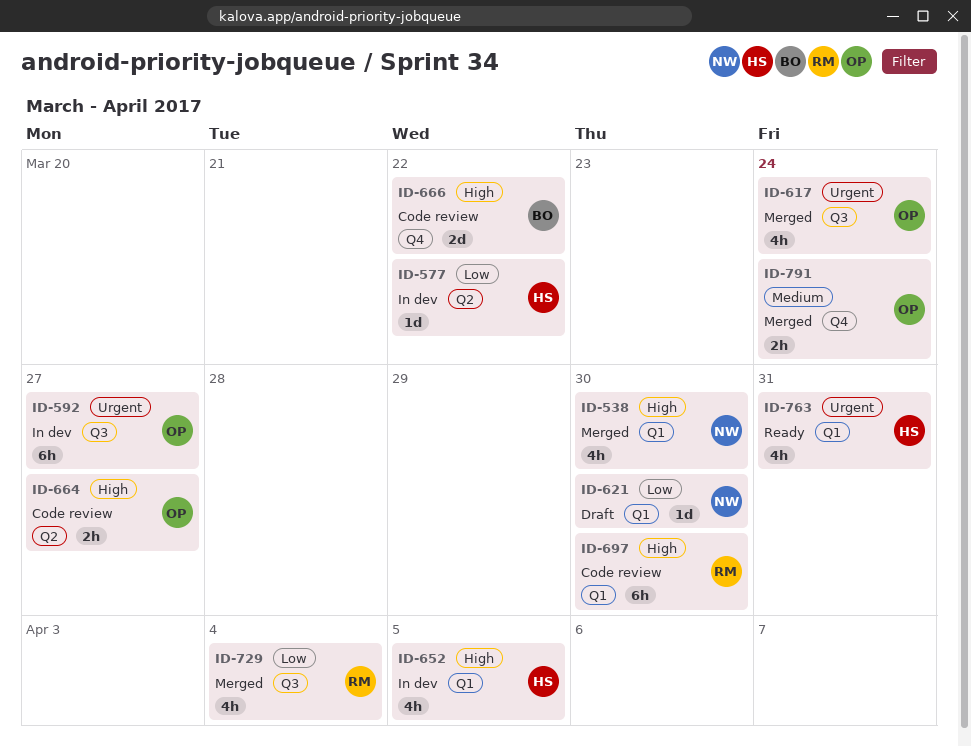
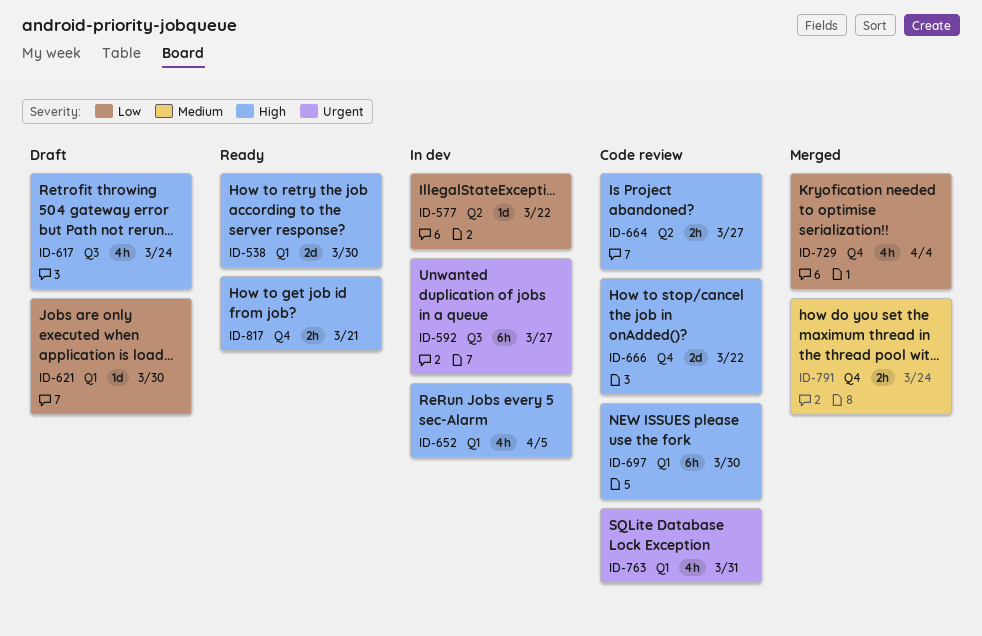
ID-538, status: Merged -> Ready
ID-538, estimate: 4h -> 2d
ID-617, status: Merged -> Draft
ID-617, priority: Urgent -> High
ID-729, label: Q3 -> Q4
ID-763, status: Ready -> Code review
ID-817: none -> present

